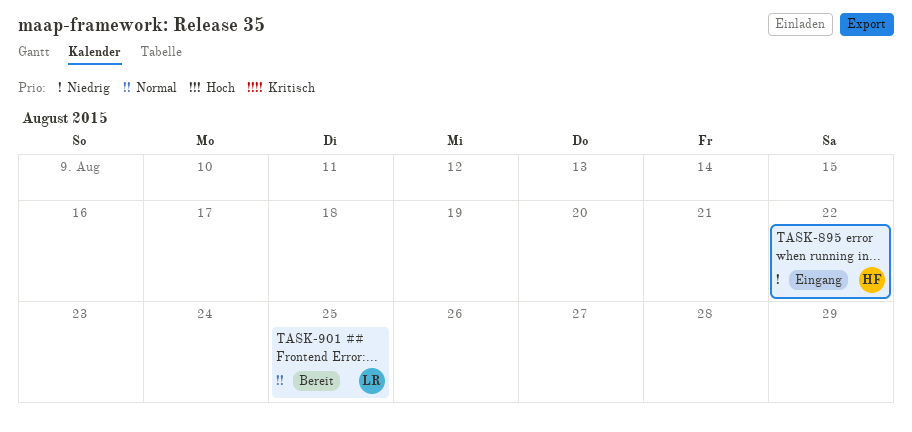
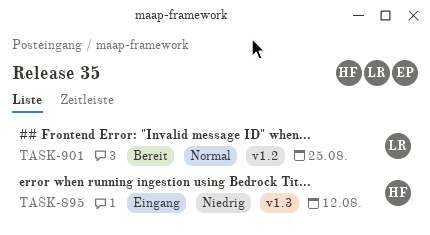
TASK-895, due: Aug 22 -> Aug 12

